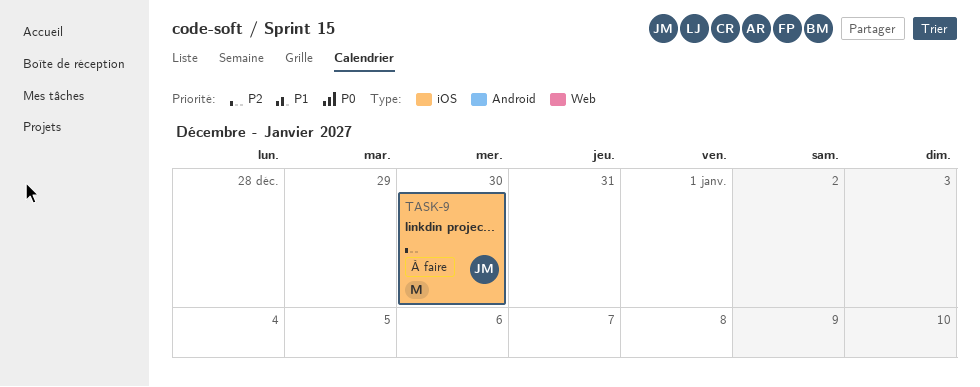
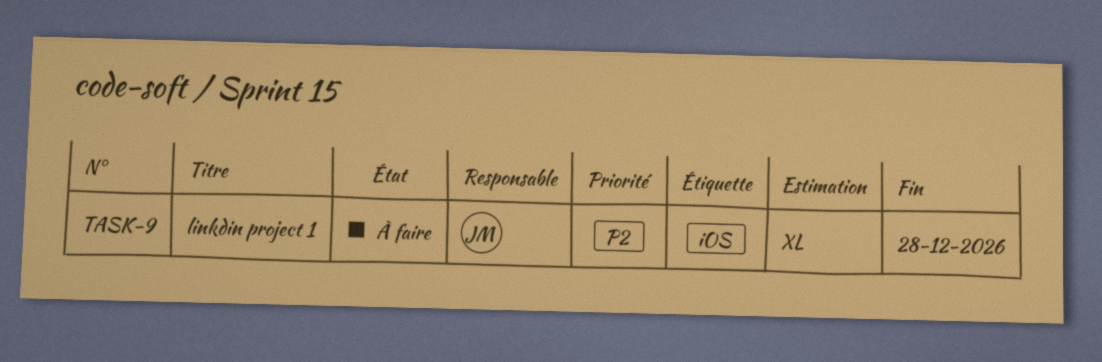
TASK-9, estimate: M -> XL
TASK-9, due: Dec 30 -> Dec 28

